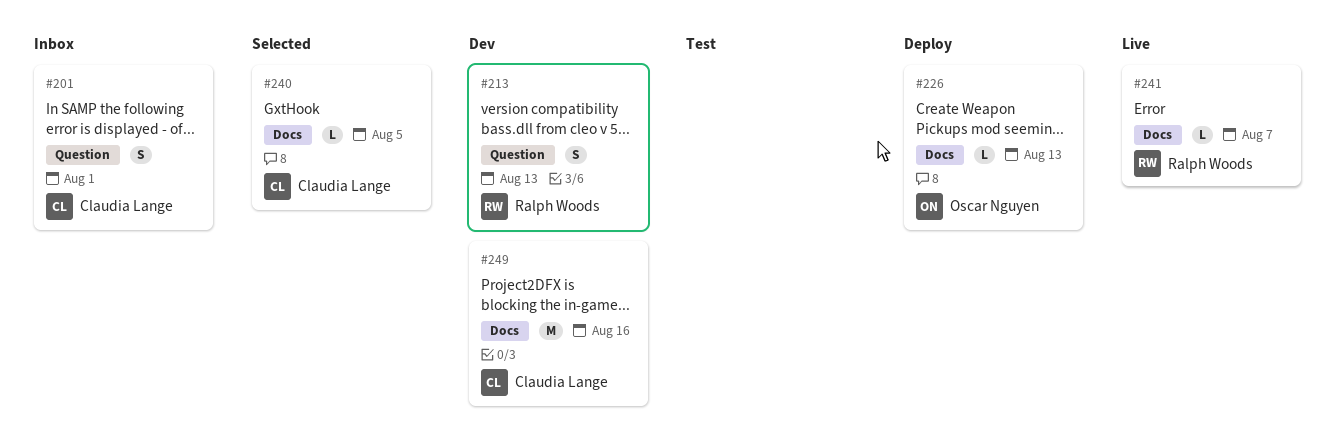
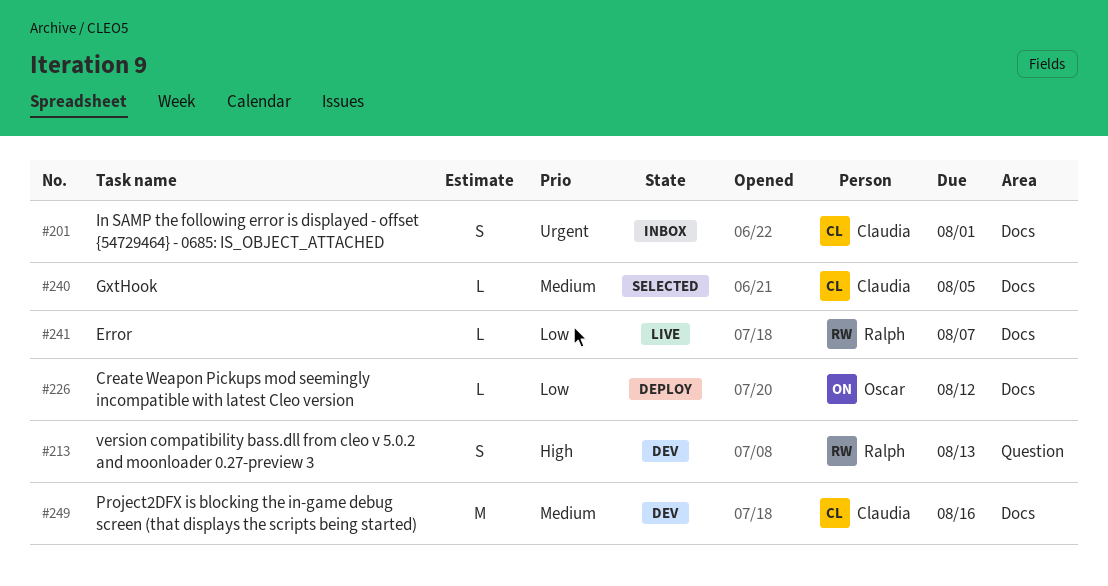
#201, label: Question -> Docs
#226, due: Aug 13 -> Aug 12

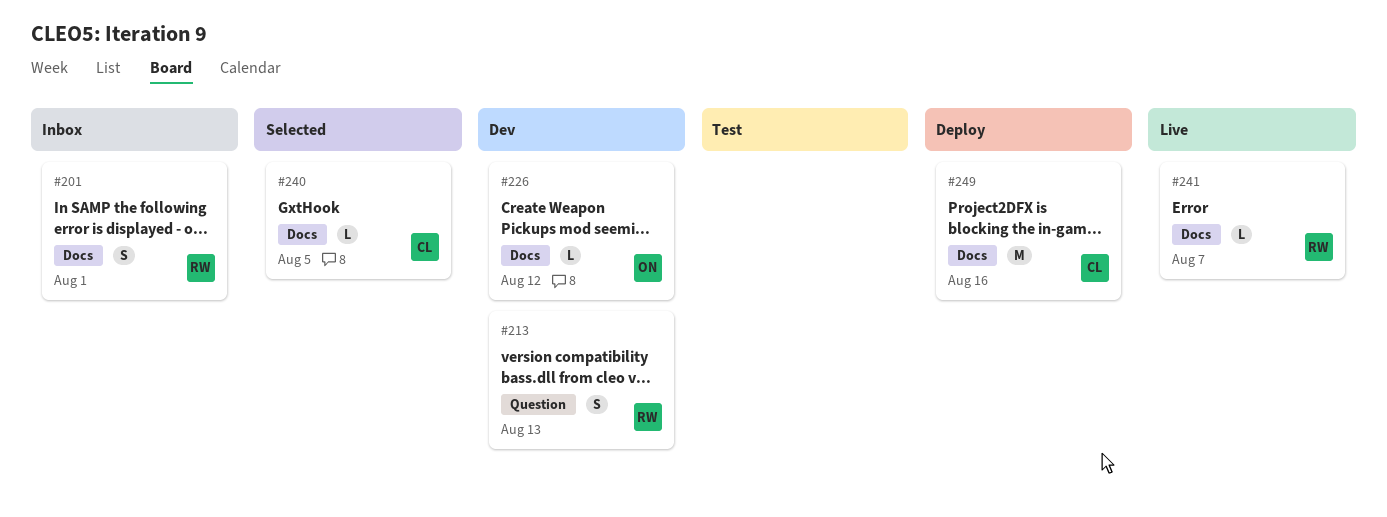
#201, owner: Claudia -> Ralph
#226, status: Deploy -> Dev
#249, status: Dev -> Deploy

